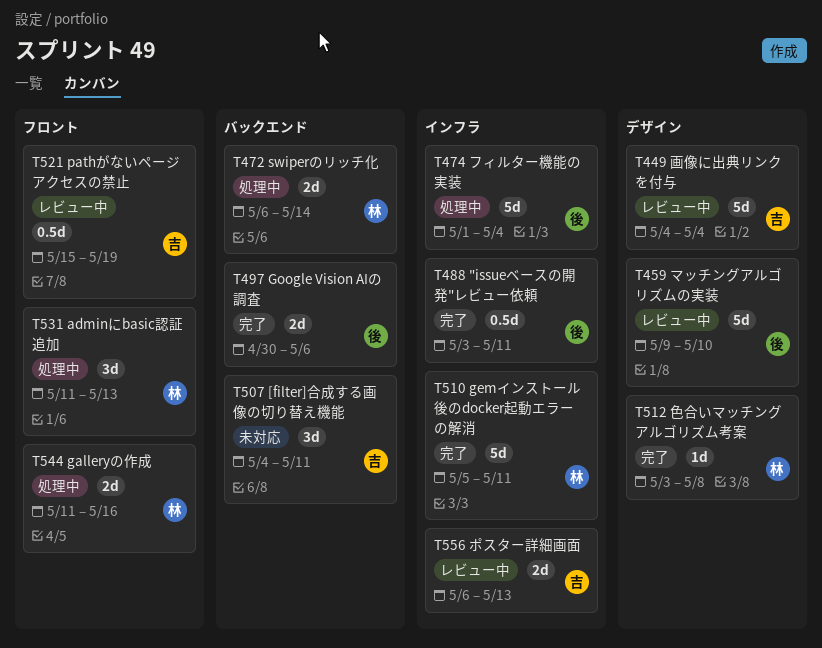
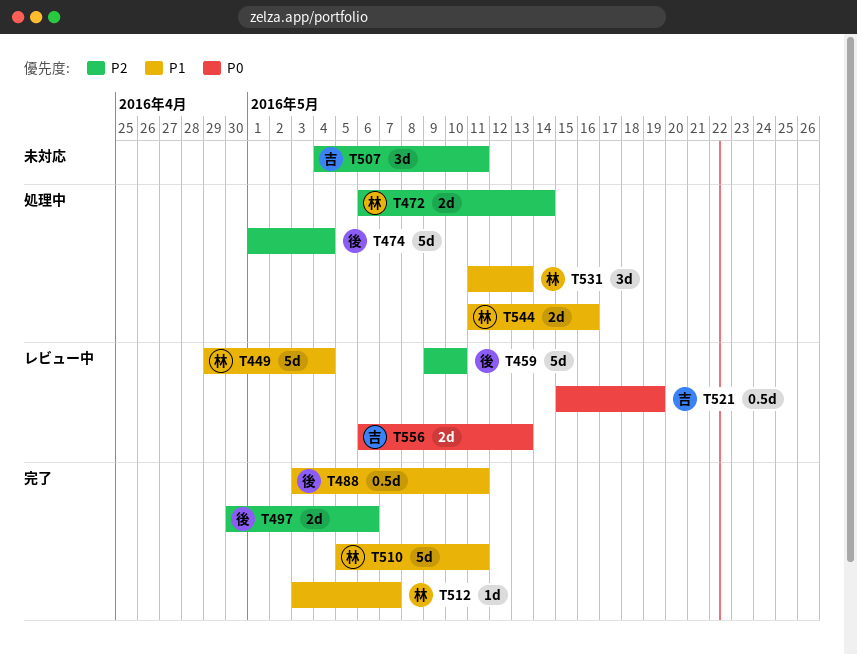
T449, owner: 吉 -> 林
T449, start: May 4 -> Apr 29
T512, due: May 8 -> May 7

